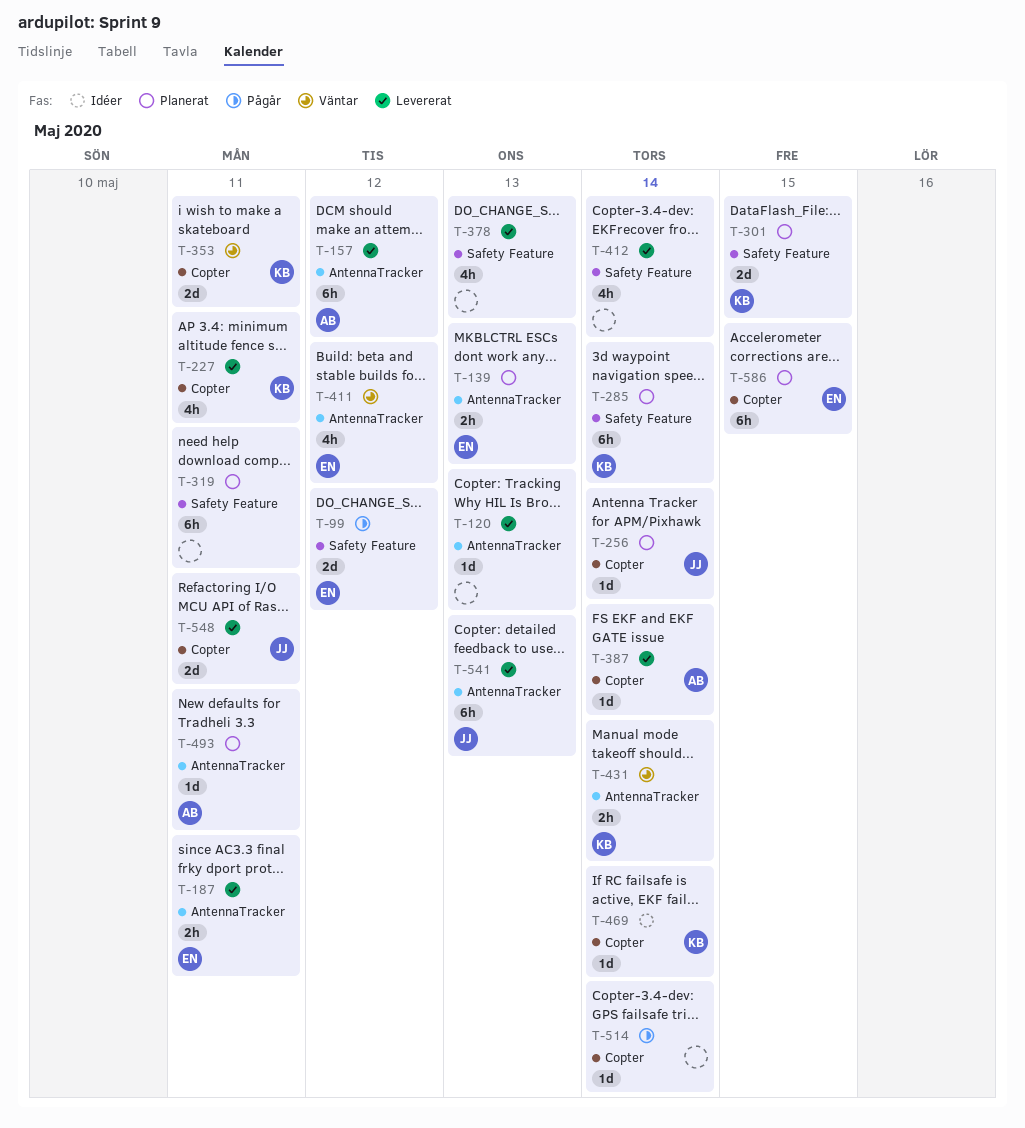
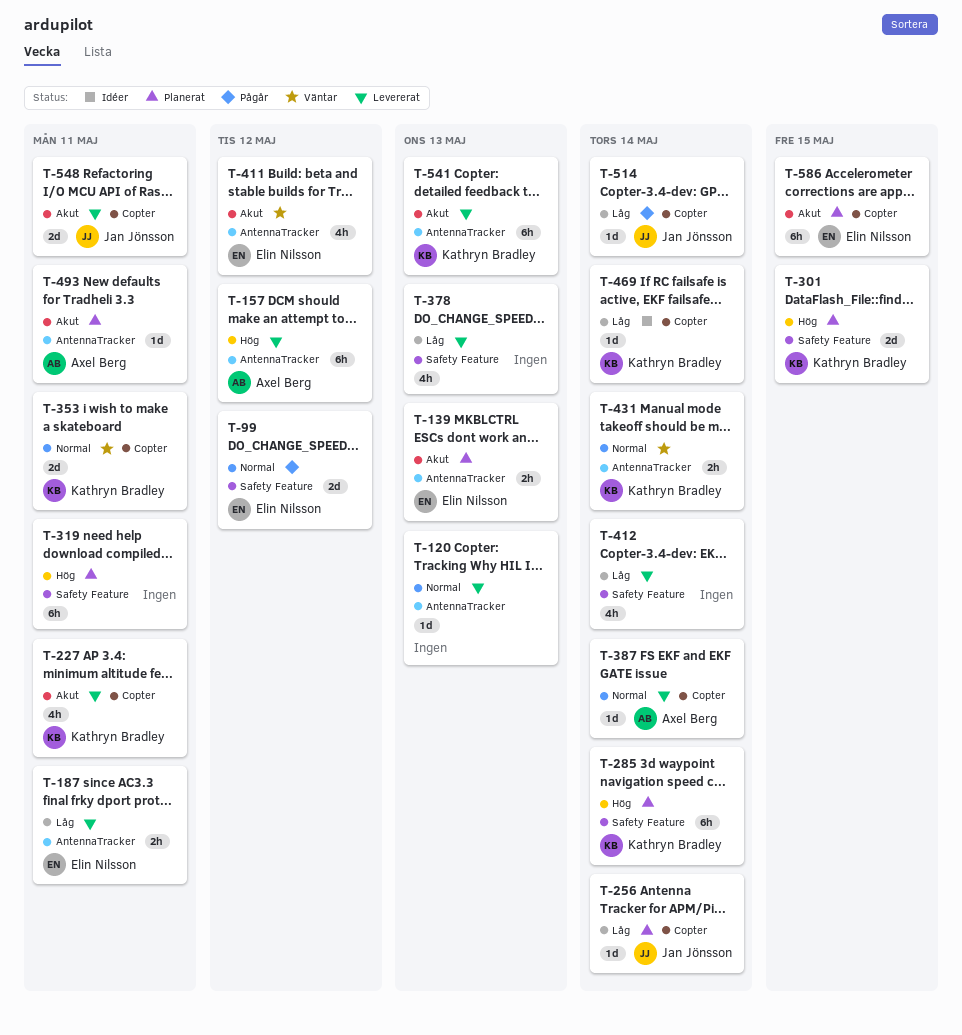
T-514, owner: none -> Jan Jönsson
T-541, owner: Jan Jönsson -> Kathryn Bradley

